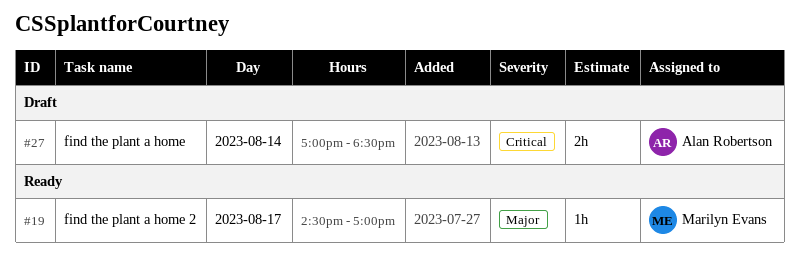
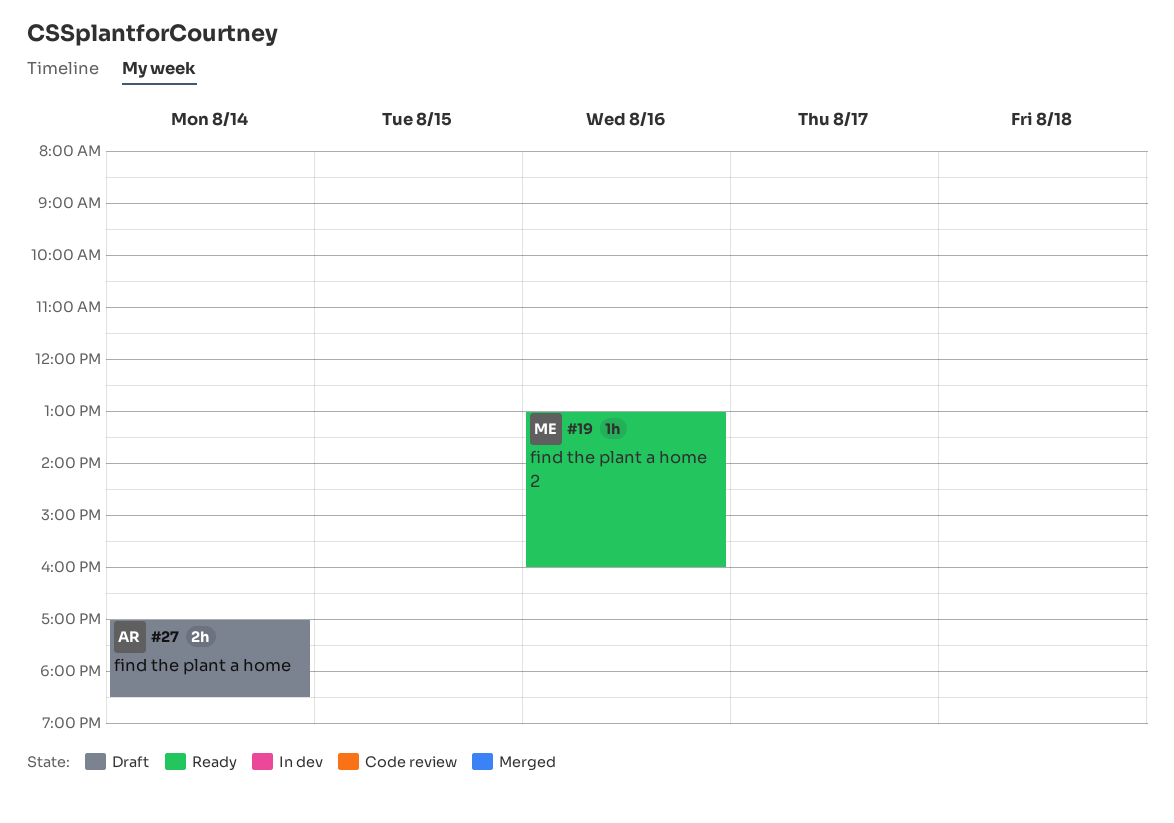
#19, day: Aug 17 -> Aug 16
#19, begins: 14:30 -> 13:00
#19, ends: 17:00 -> 16:00

